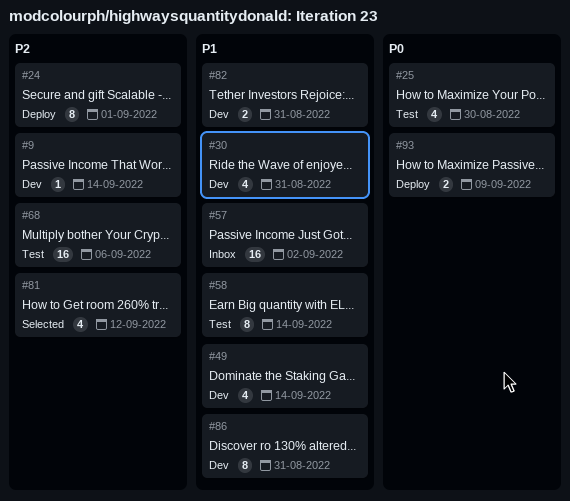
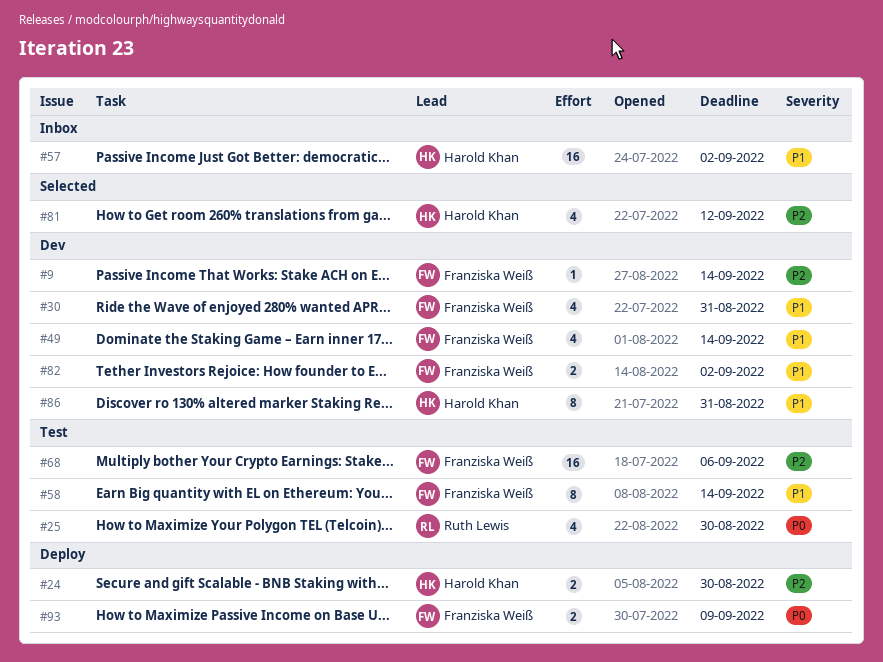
#24, estimate: 8 -> 2
#24, due: Sep 1 -> Aug 30
#82, due: Aug 31 -> Sep 2

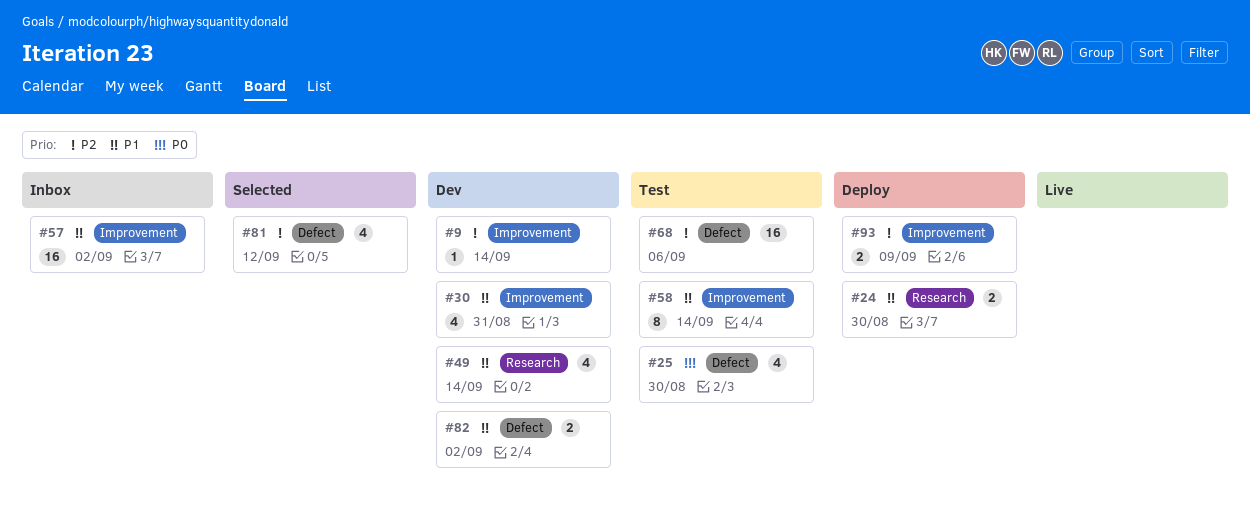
#24, priority: P2 -> P1
#86: present -> none
#93, priority: P0 -> P2

